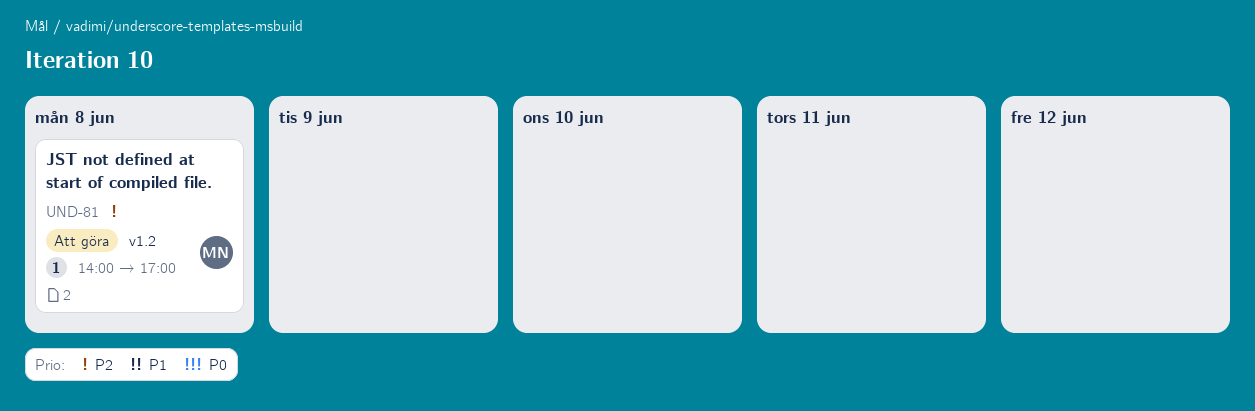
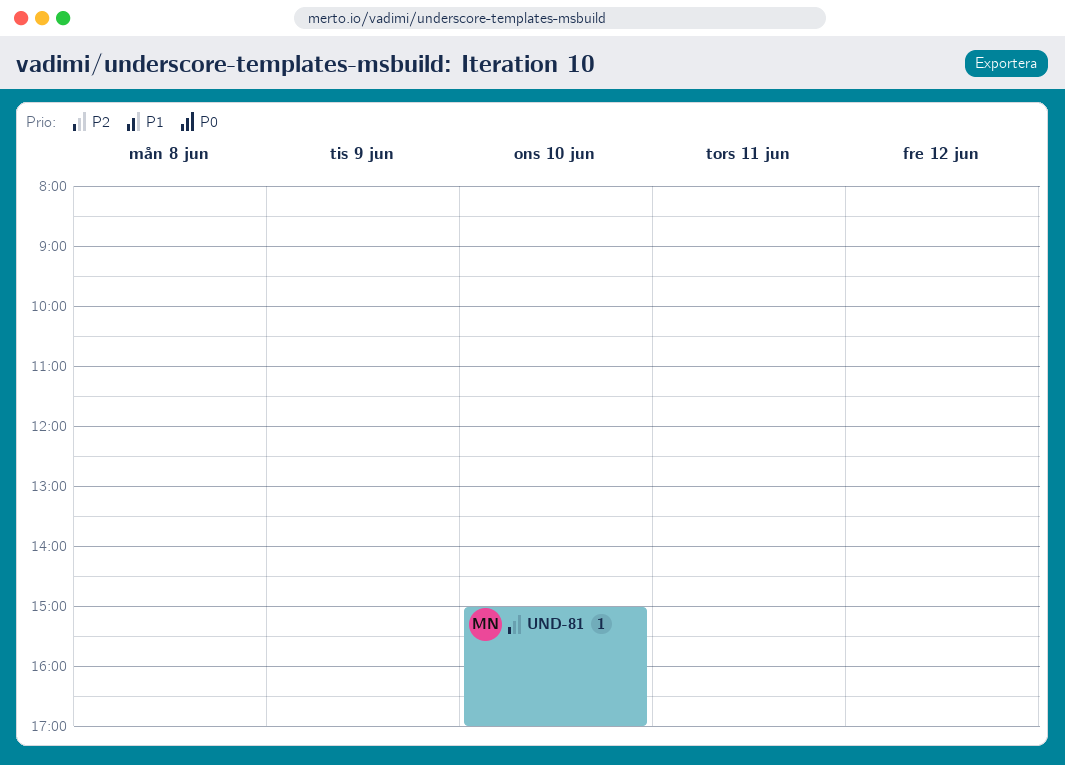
UND-81, day: Jun 8 -> Jun 10
UND-81, begins: 14:00 -> 15:00

